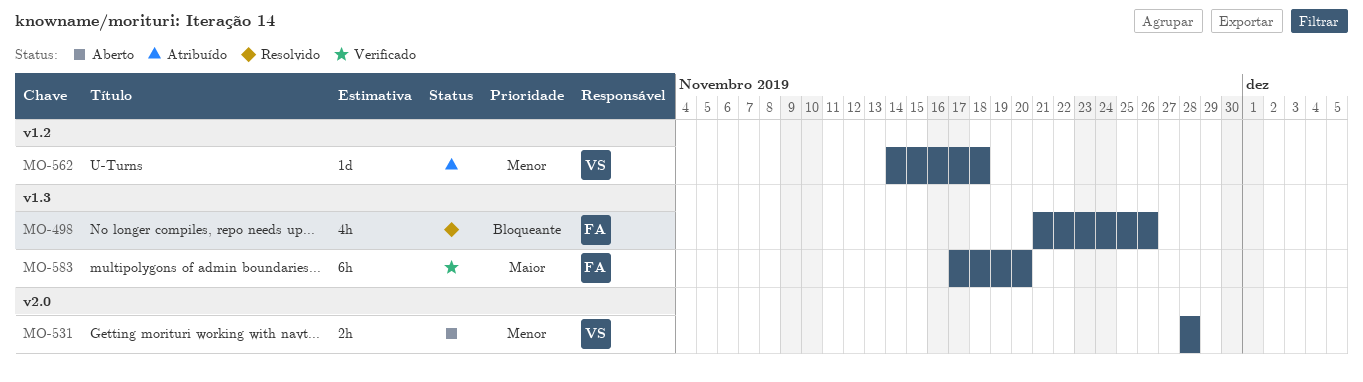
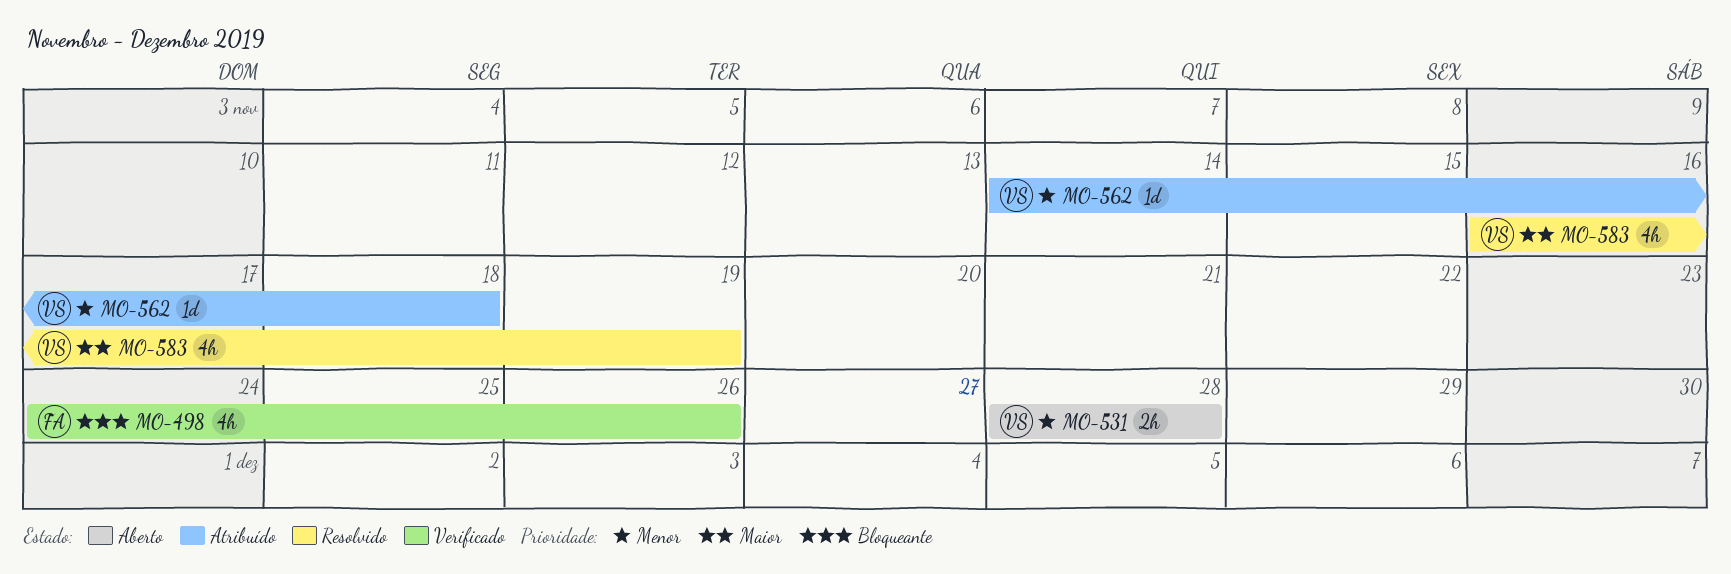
MO-498, status: Resolvido -> Verificado
MO-498, start: Nov 21 -> Nov 24
MO-583, status: Verificado -> Resolvido
MO-583, owner: FA -> VS
MO-583, estimate: 6h -> 4h
MO-583, start: Nov 17 -> Nov 16
MO-583, due: Nov 20 -> Nov 19

